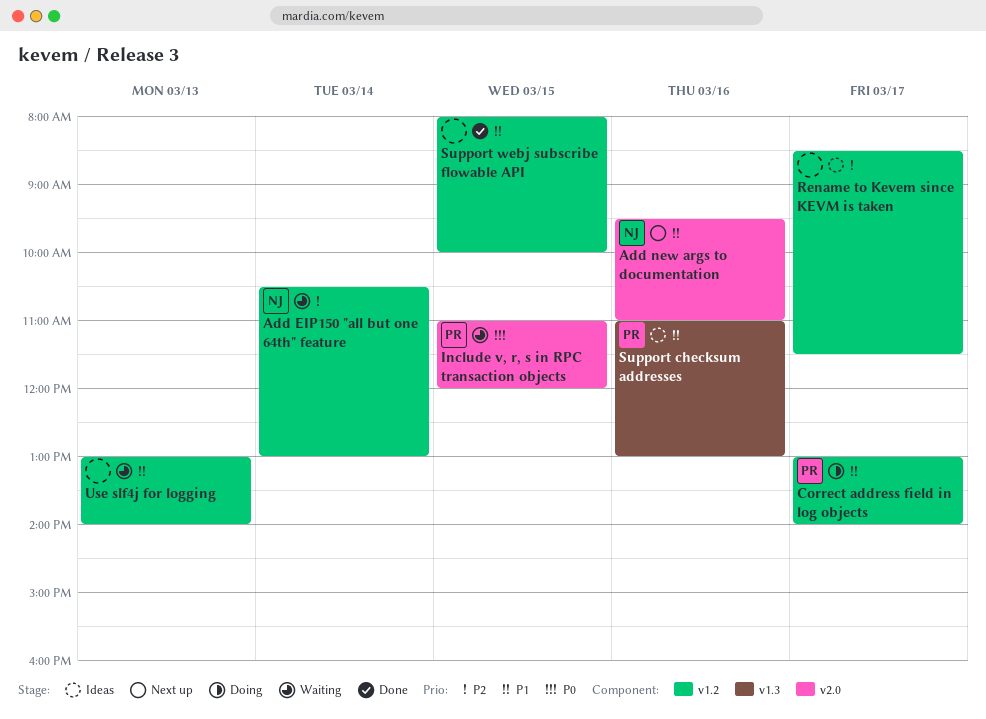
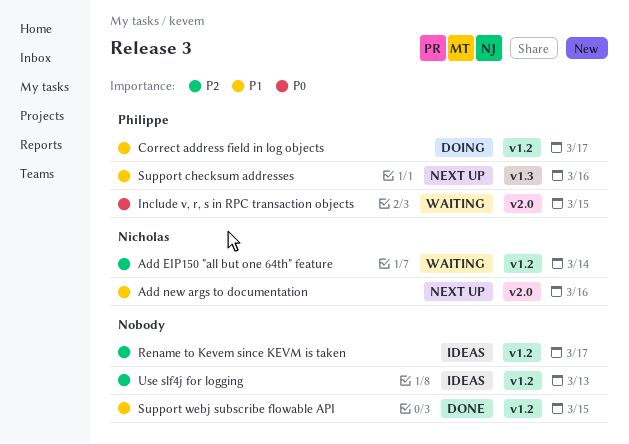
Support checksum addresses, status: Ideas -> Next up
Use slf4j for logging, status: Waiting -> Ideas
Use slf4j for logging, priority: P1 -> P2

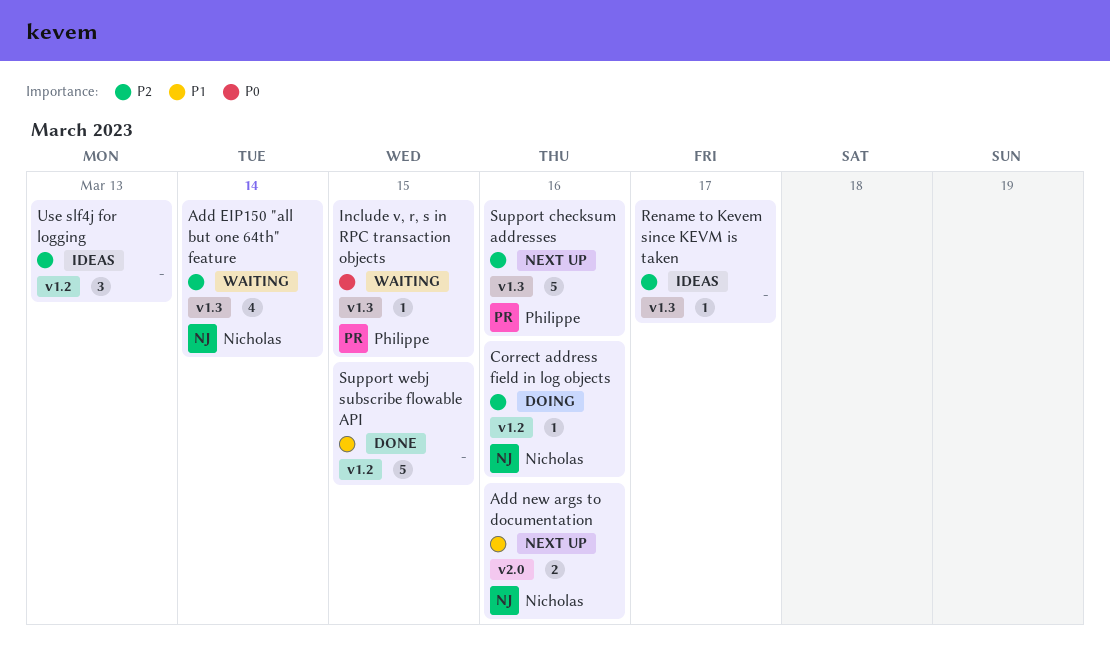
Add EIP150 "all but one 64th" feature, label: v1.2 -> v1.3
Correct address field in log objects, owner: Philippe -> Nicholas
Correct address field in log objects, priority: P1 -> P2
Correct address field in log objects, day: Mar 17 -> Mar 16
Include v, r, s in RPC transaction objects, label: v2.0 -> v1.3
Rename to Kevem since KEVM is taken, label: v1.2 -> v1.3
Support checksum addresses, priority: P1 -> P2

